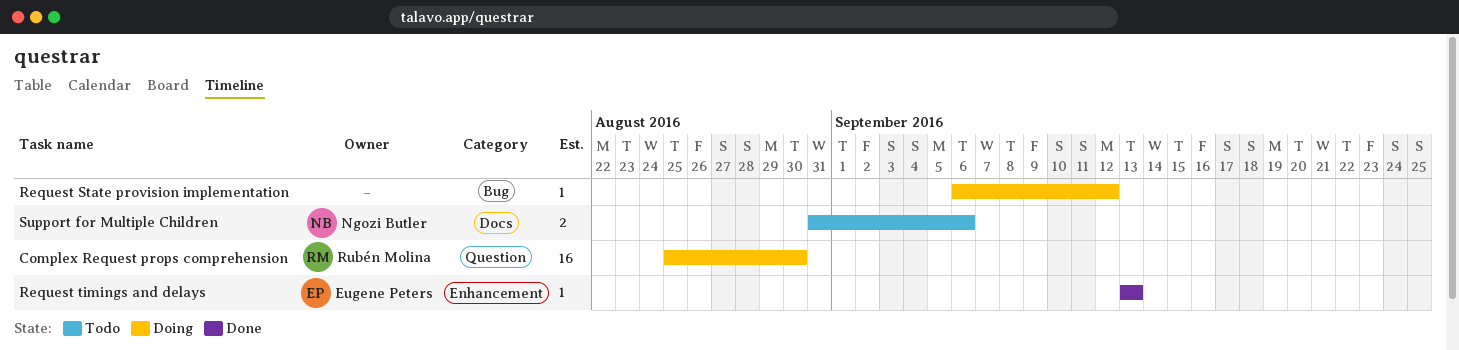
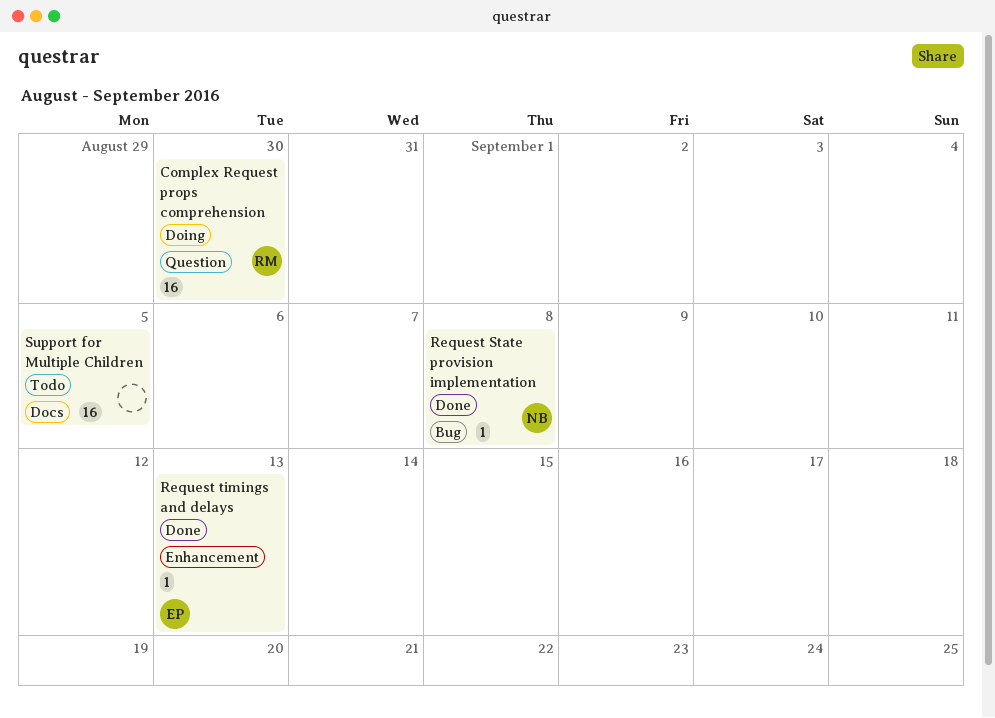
Request State provision implementation, status: Doing -> Done
Request State provision implementation, owner: none -> Ngozi Butler
Request State provision implementation, due: Sep 12 -> Sep 8
Support for Multiple Children, owner: Ngozi Butler -> none
Support for Multiple Children, estimate: 2 -> 16
Support for Multiple Children, due: Sep 6 -> Sep 5

